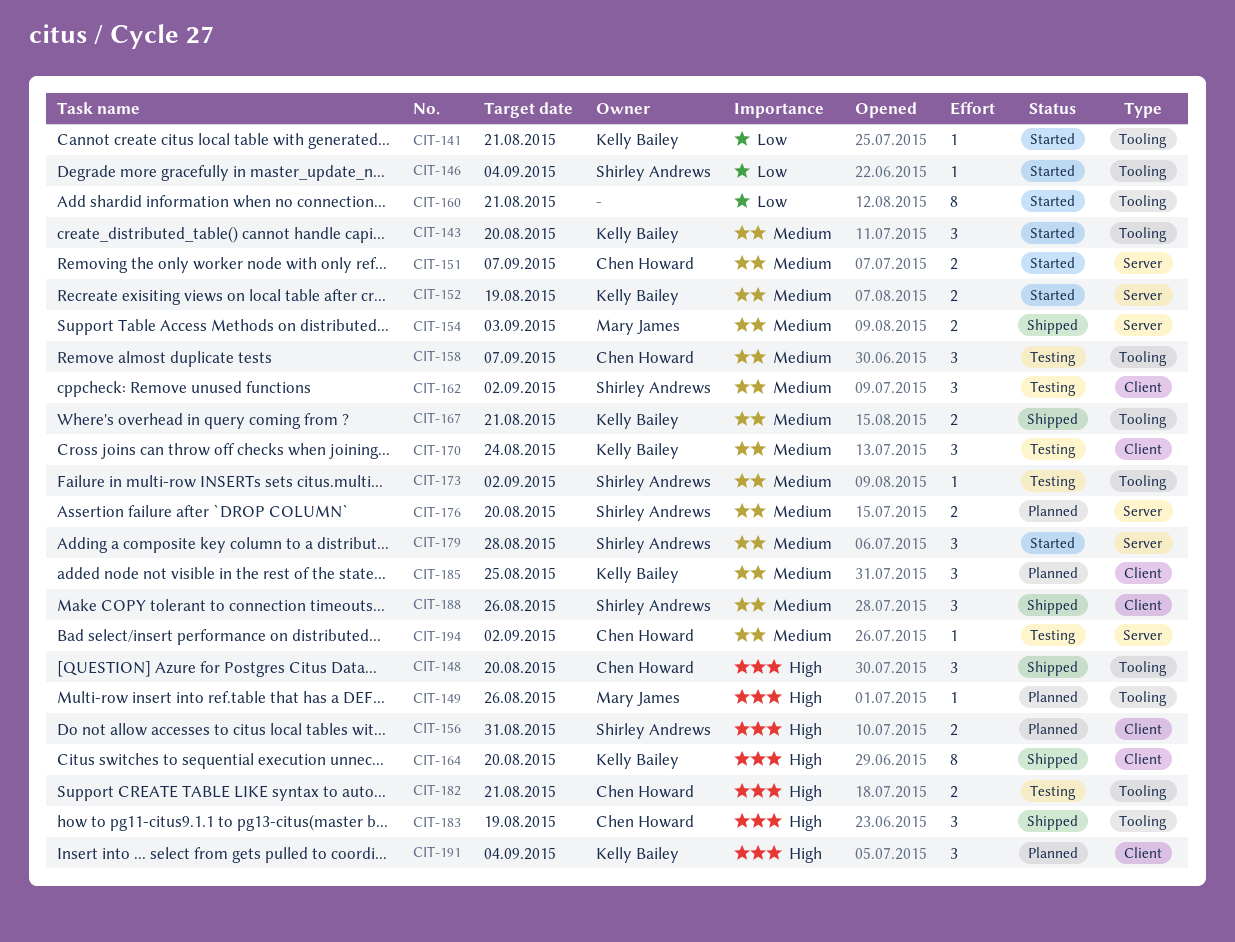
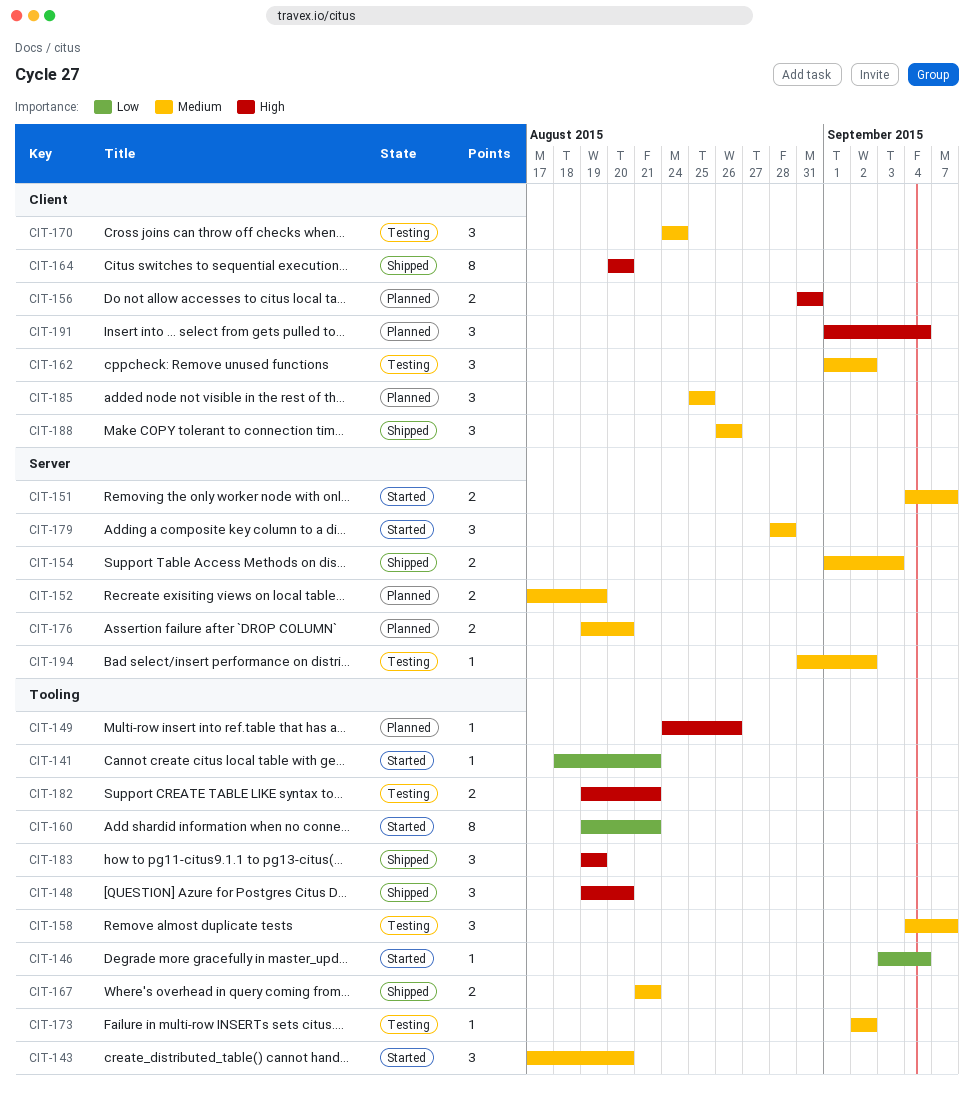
CIT-152, status: Started -> Planned

